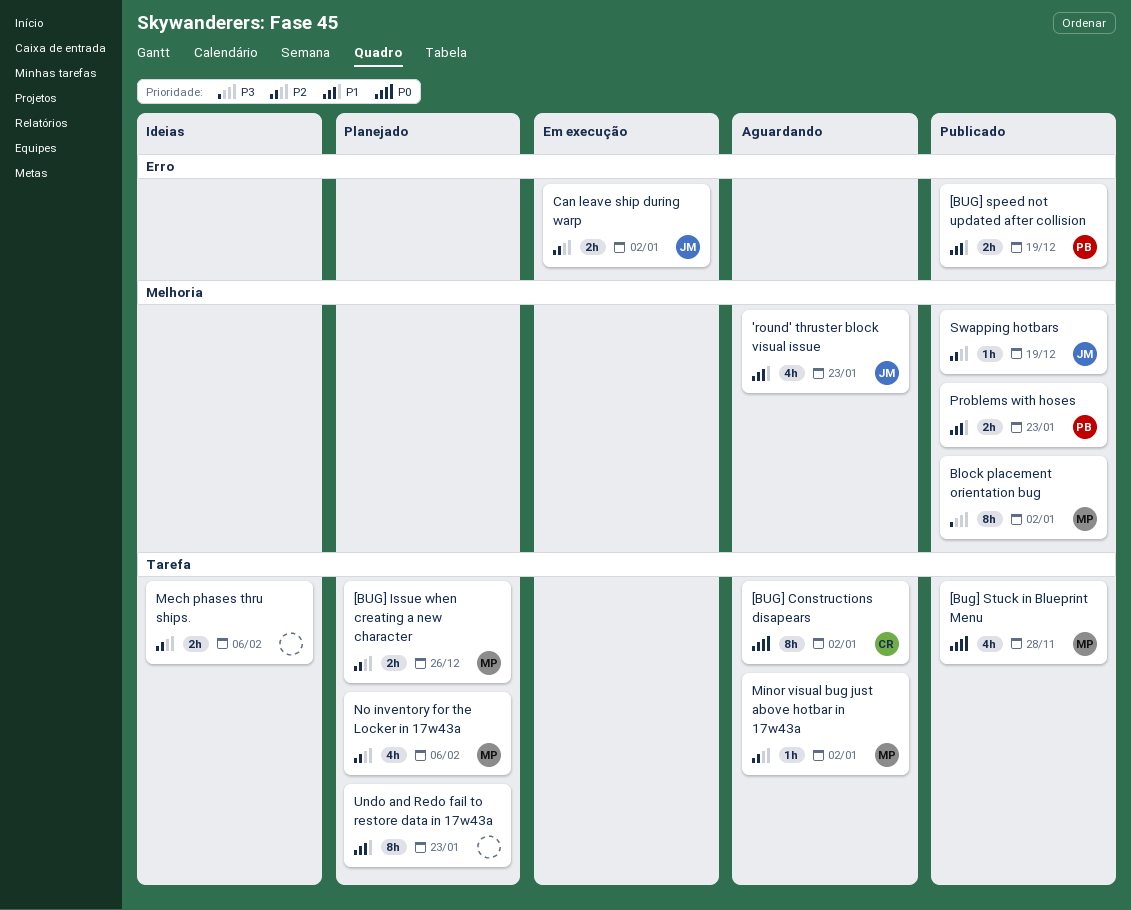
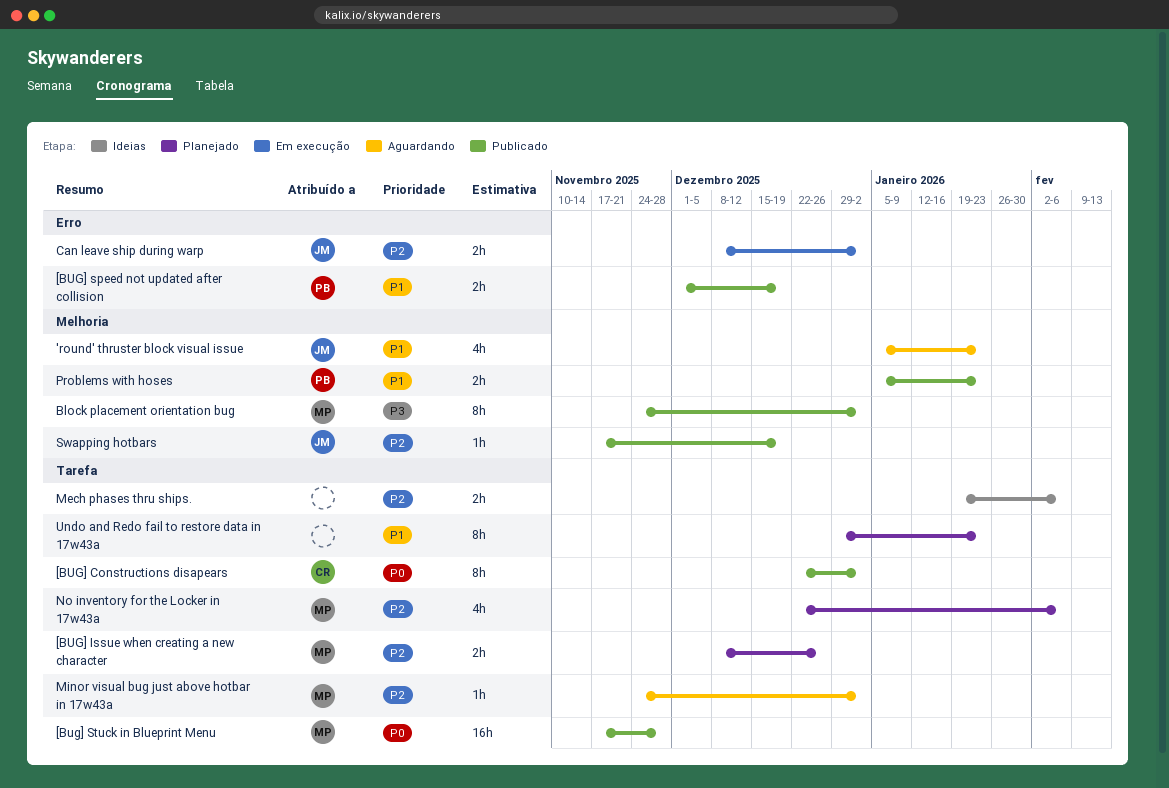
[BUG] Constructions disapears, status: Aguardando -> Publicado
[Bug] Stuck in Blueprint Menu, estimate: 4h -> 16h

